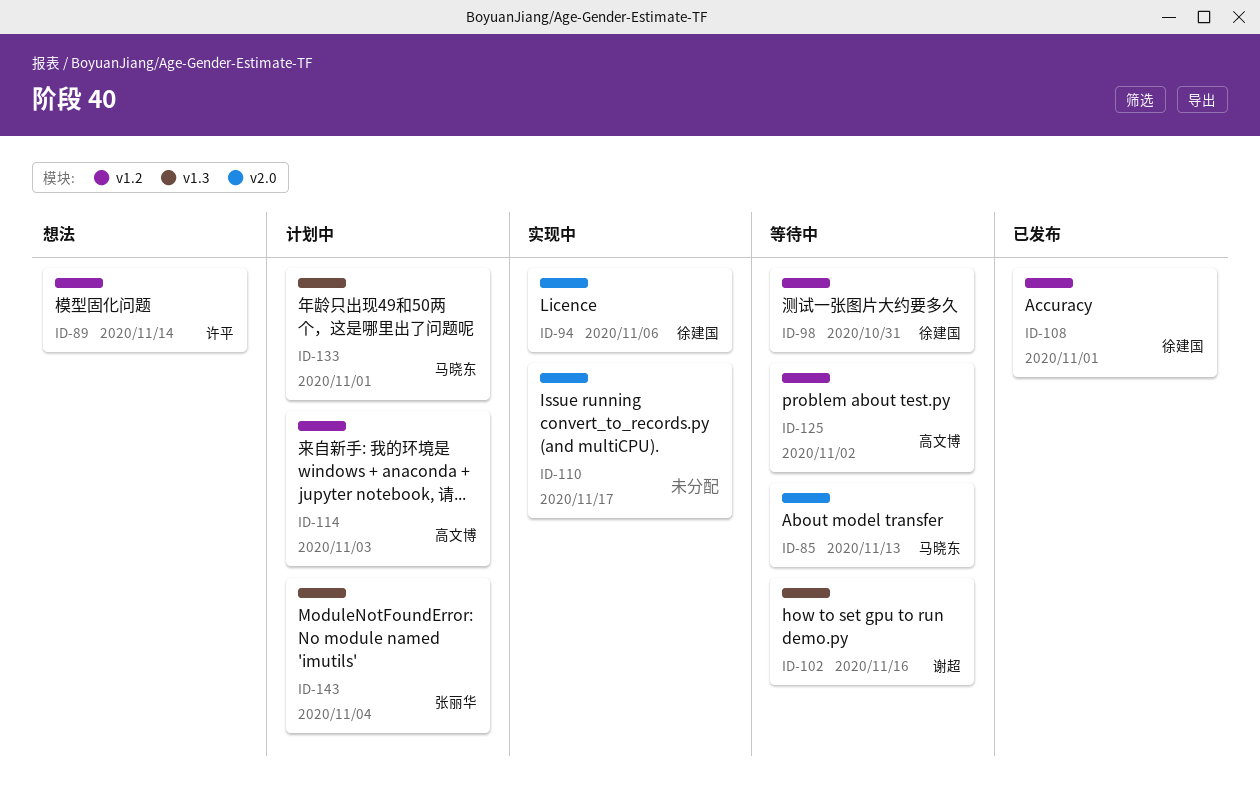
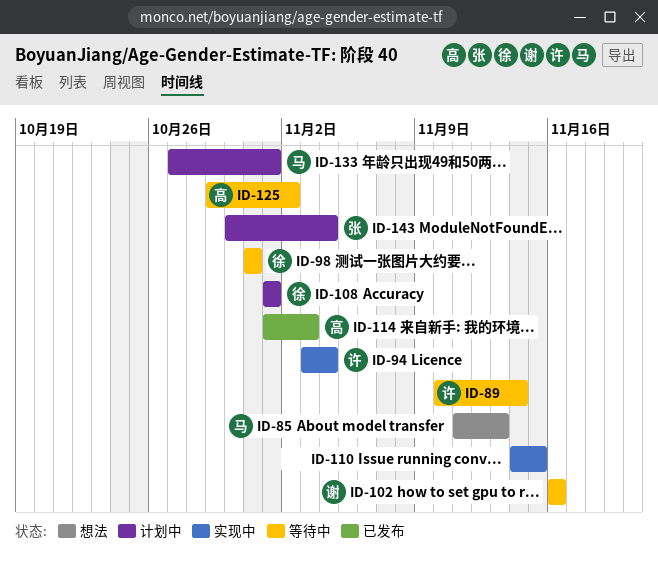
ID-85, status: 等待中 -> 想法
ID-89, status: 想法 -> 等待中
ID-94, owner: 徐建国 -> 许平
ID-94, due: Nov 6 -> Nov 4
ID-108, status: 已发布 -> 计划中
ID-110, due: Nov 17 -> Nov 15
ID-114, status: 计划中 -> 已发布

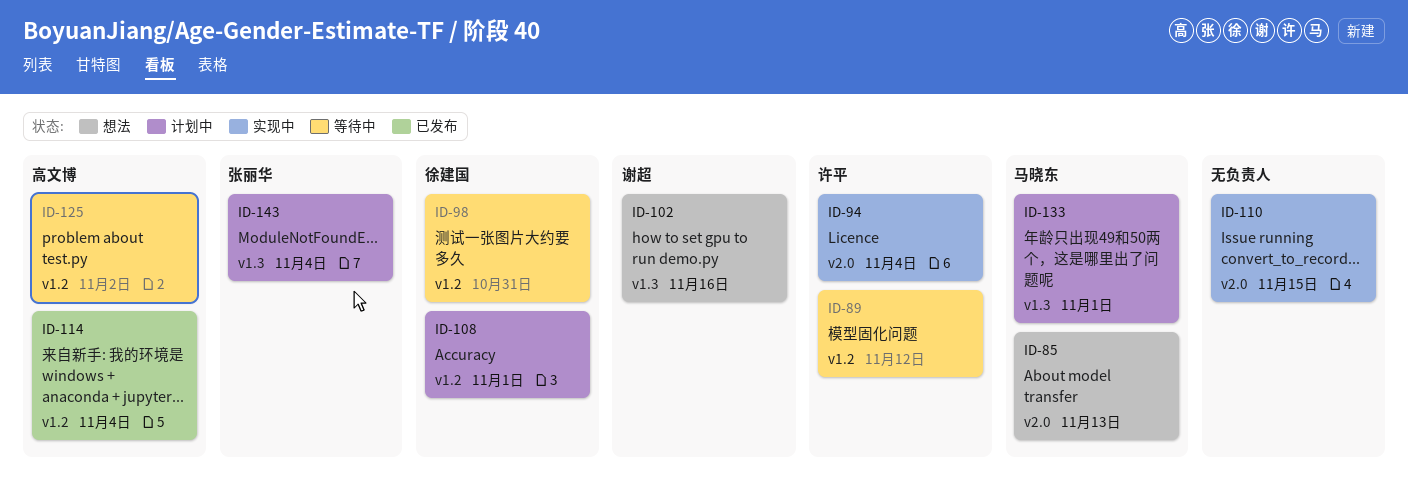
ID-89, due: Nov 14 -> Nov 12
ID-102, status: 等待中 -> 想法
ID-114, due: Nov 3 -> Nov 4

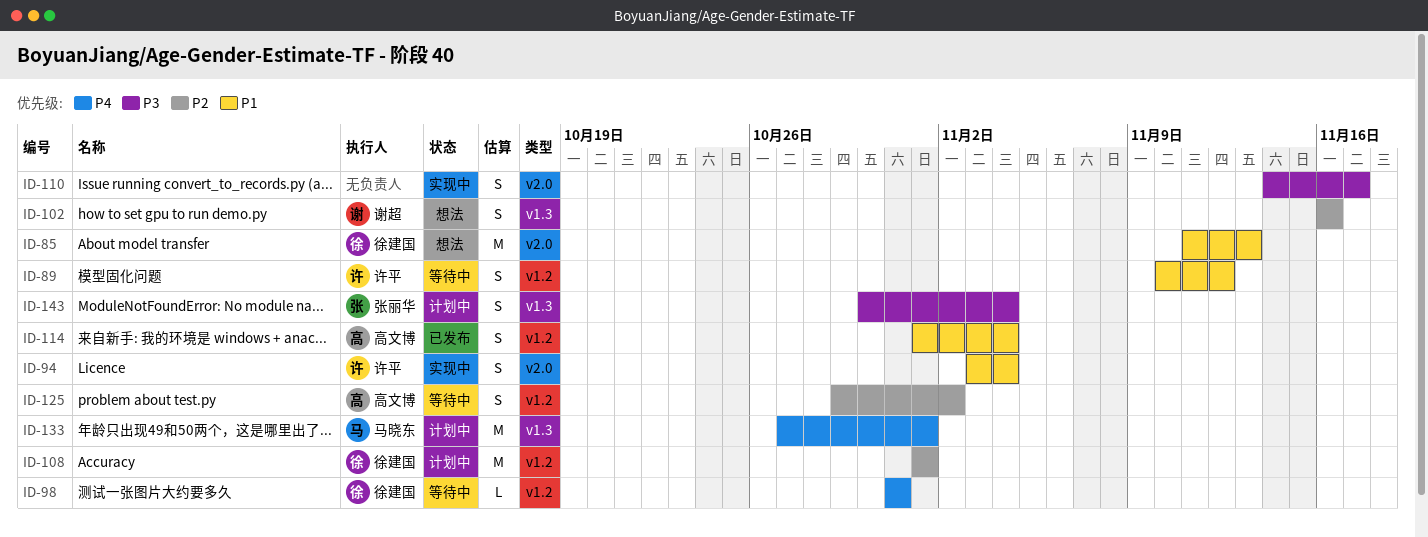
ID-85, owner: 马晓东 -> 徐建国
ID-110, due: Nov 15 -> Nov 17

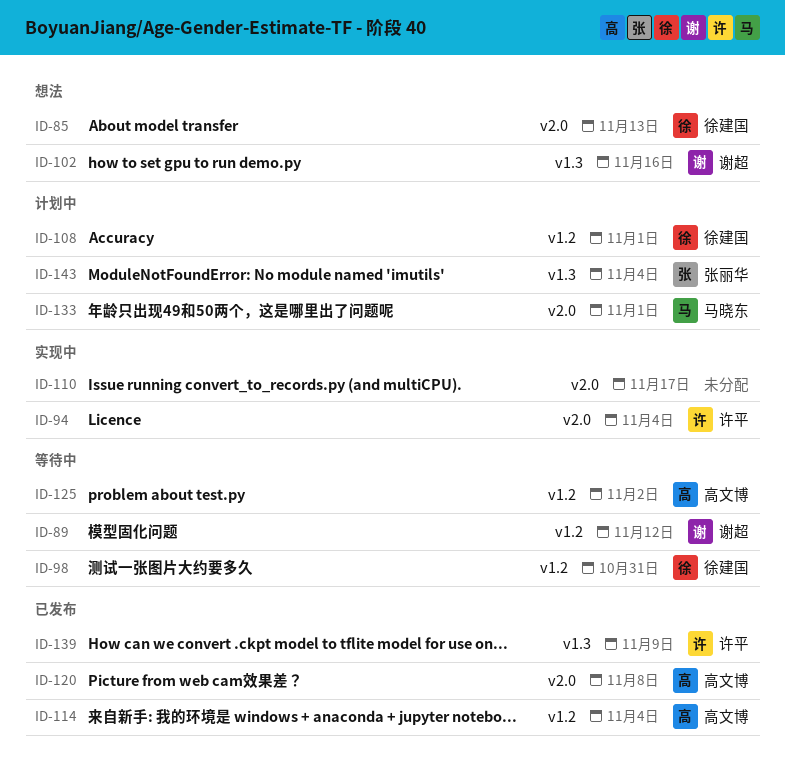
ID-89, owner: 许平 -> 谢超
ID-120: none -> present
ID-133, label: v1.3 -> v2.0
ID-139: none -> present

